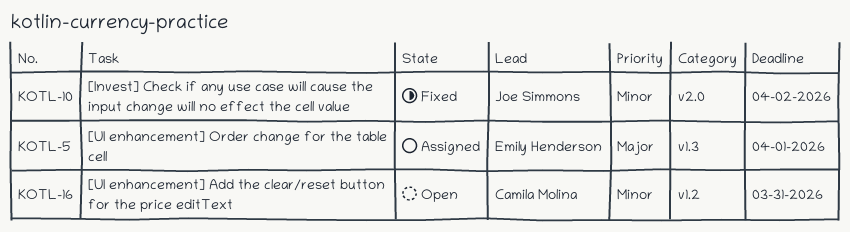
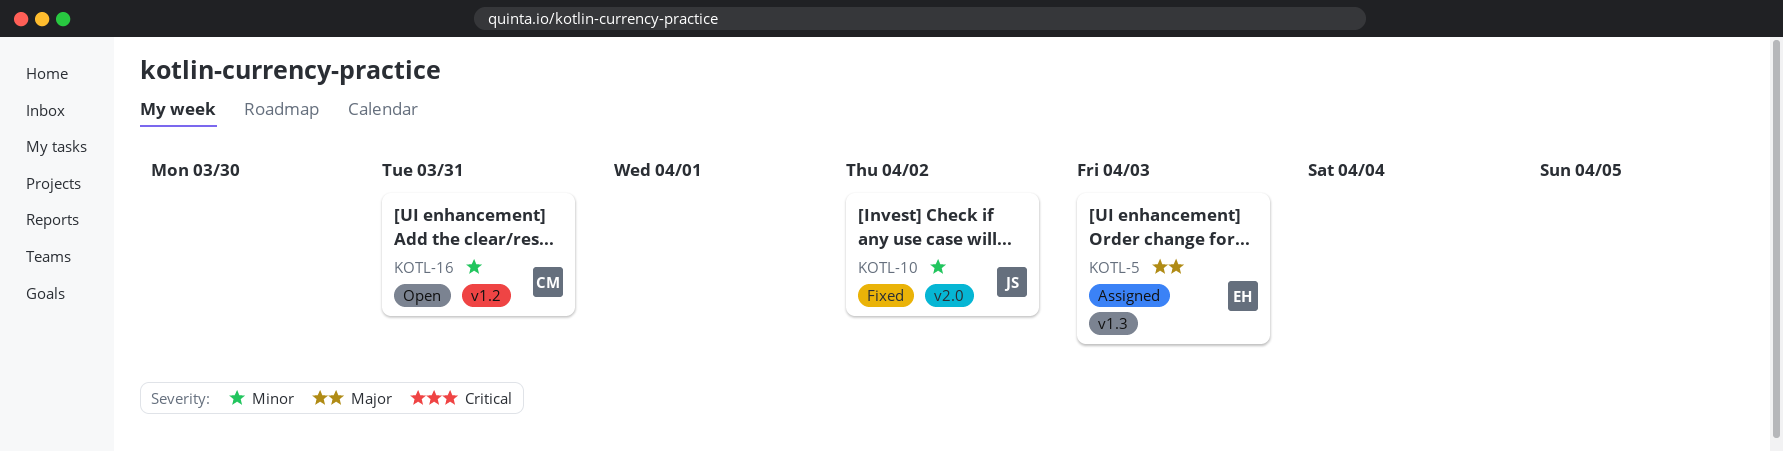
KOTL-5, due: Apr 1 -> Apr 3

